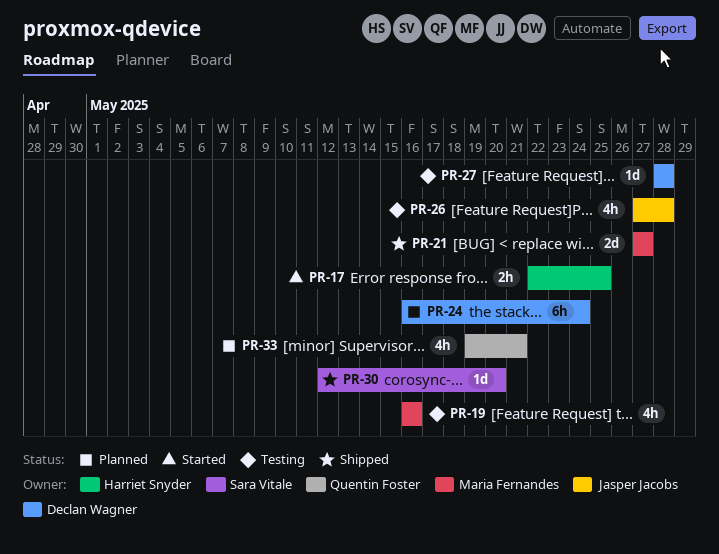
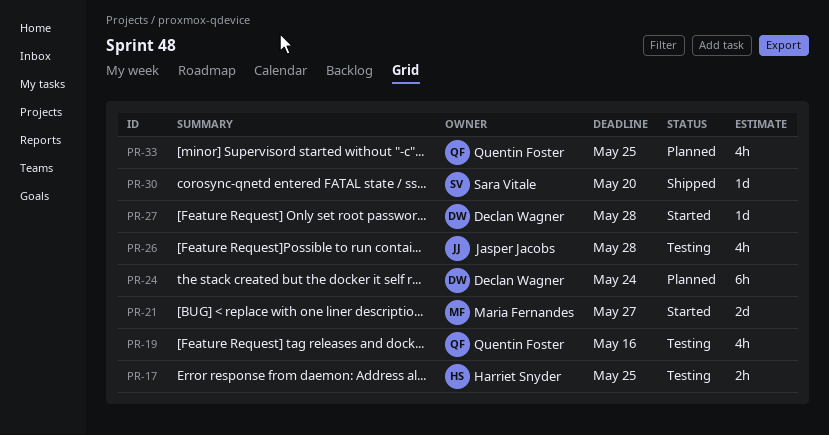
PR-17, status: Started -> Testing
PR-19, owner: Maria Fernandes -> Quentin Foster
PR-21, status: Shipped -> Started
PR-27, status: Testing -> Started
PR-33, due: May 21 -> May 25

